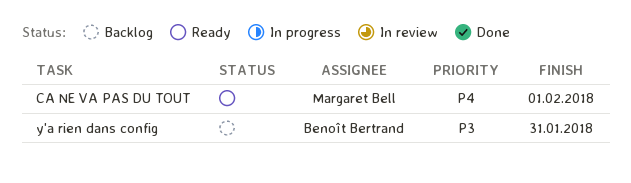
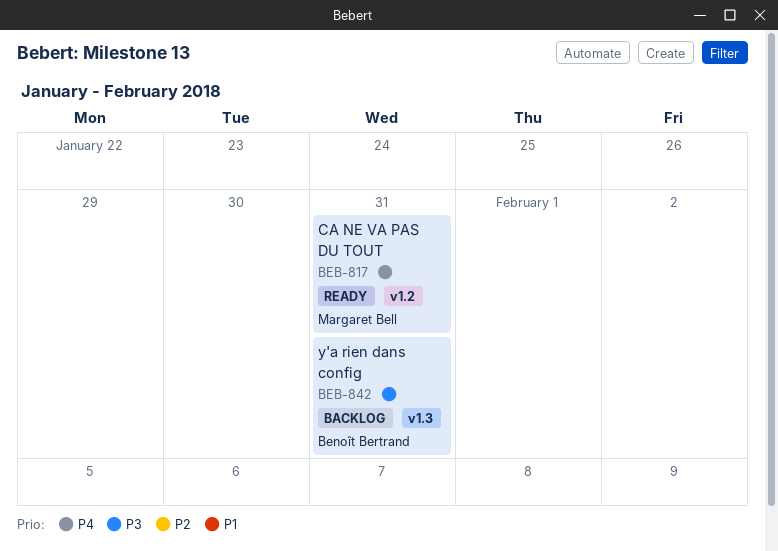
CA NE VA PAS DU TOUT, due: Feb 1 -> Jan 31

